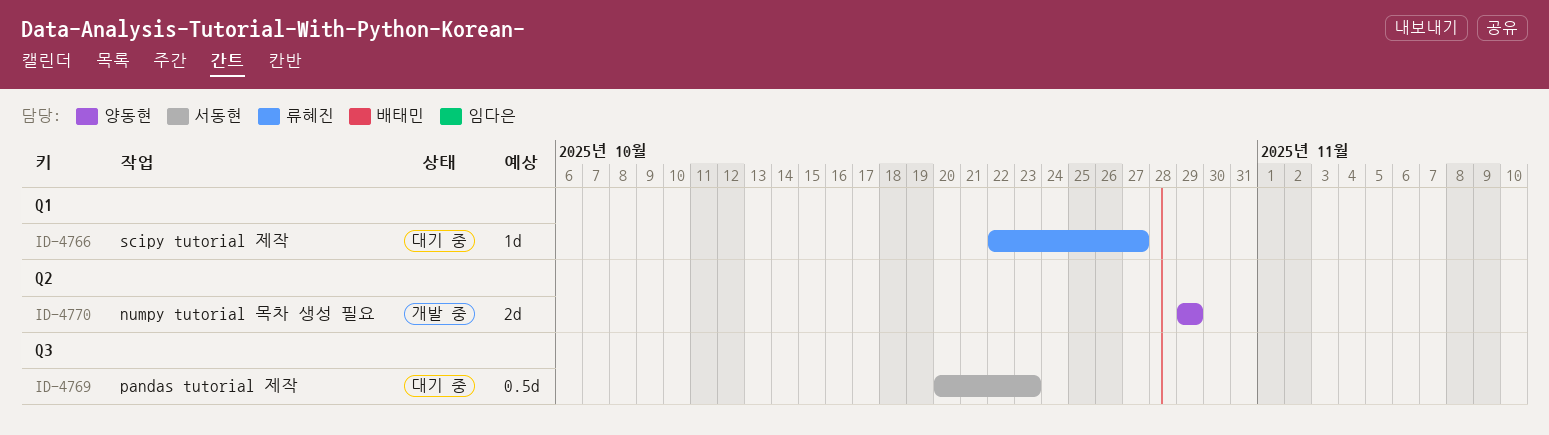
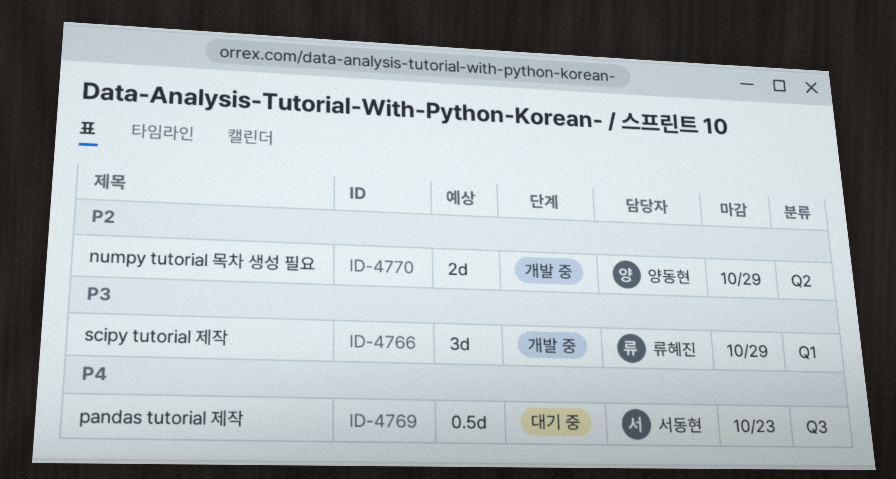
ID-4766, status: 대기 중 -> 개발 중
ID-4766, estimate: 1d -> 3d
ID-4766, due: Oct 27 -> Oct 29

